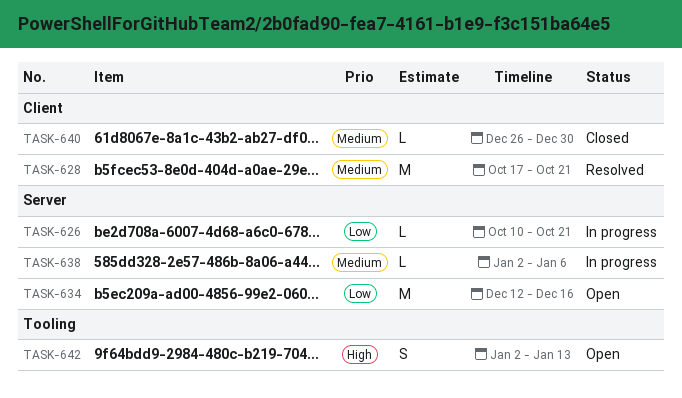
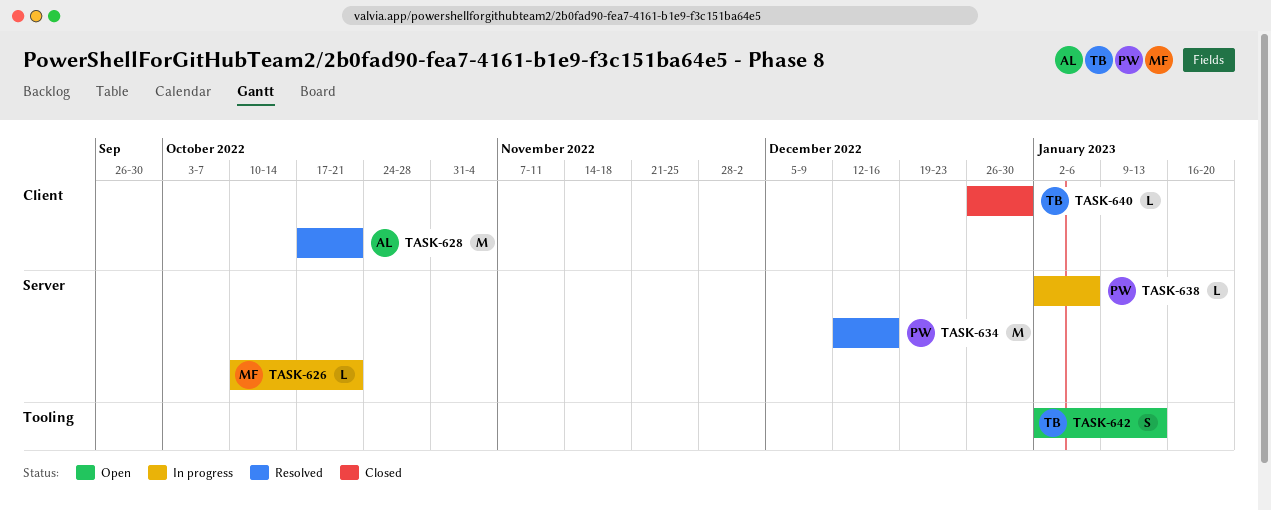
TASK-634, status: Open -> Resolved

